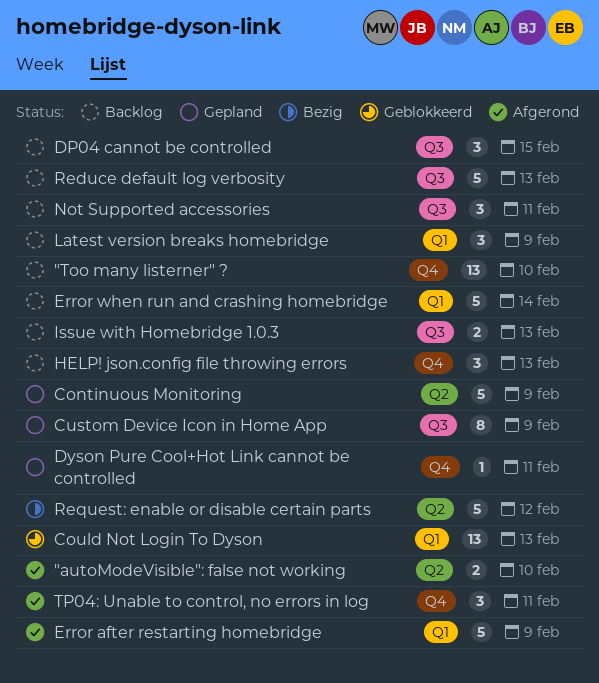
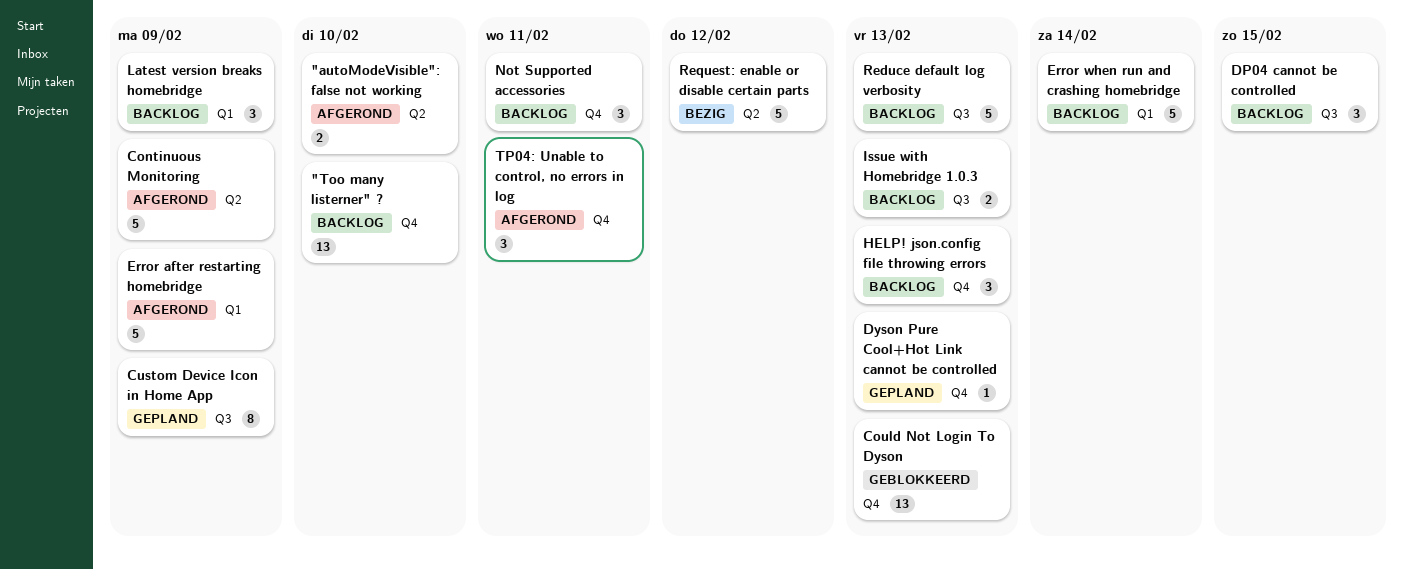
Continuous Monitoring, status: Gepland -> Afgerond
Could Not Login To Dyson, label: Q1 -> Q4
Dyson Pure Cool+Hot Link cannot be controlled, due: Feb 11 -> Feb 13
Not Supported accessories, label: Q3 -> Q4

